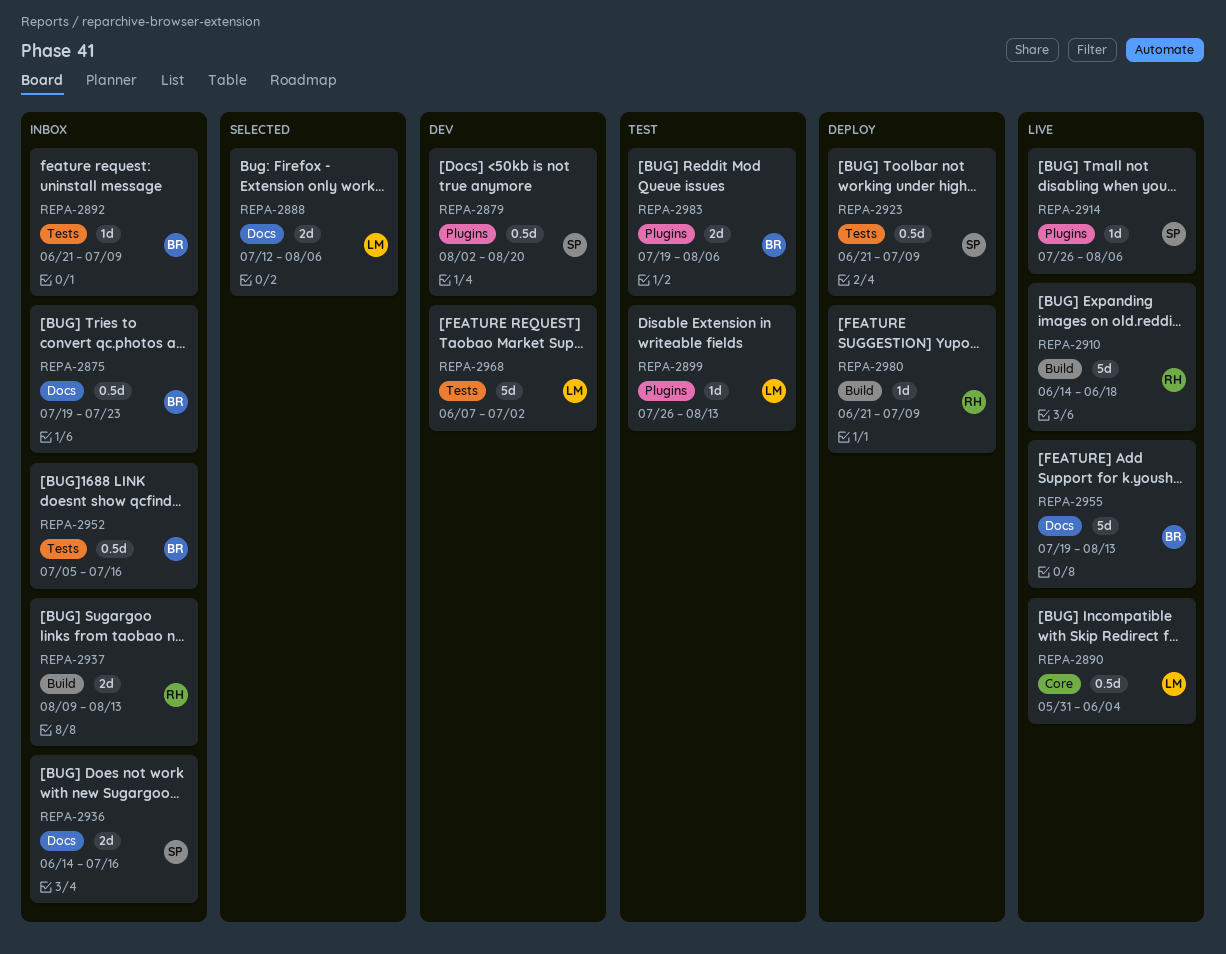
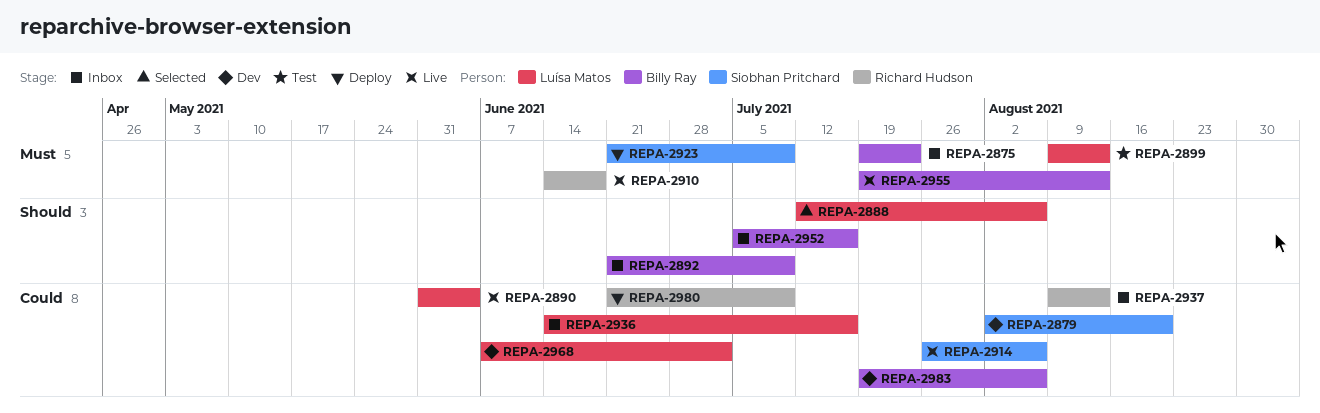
REPA-2899, start: Jul 26 -> Aug 9
REPA-2936, owner: Siobhan Pritchard -> Luísa Matos
REPA-2983, status: Test -> Dev

